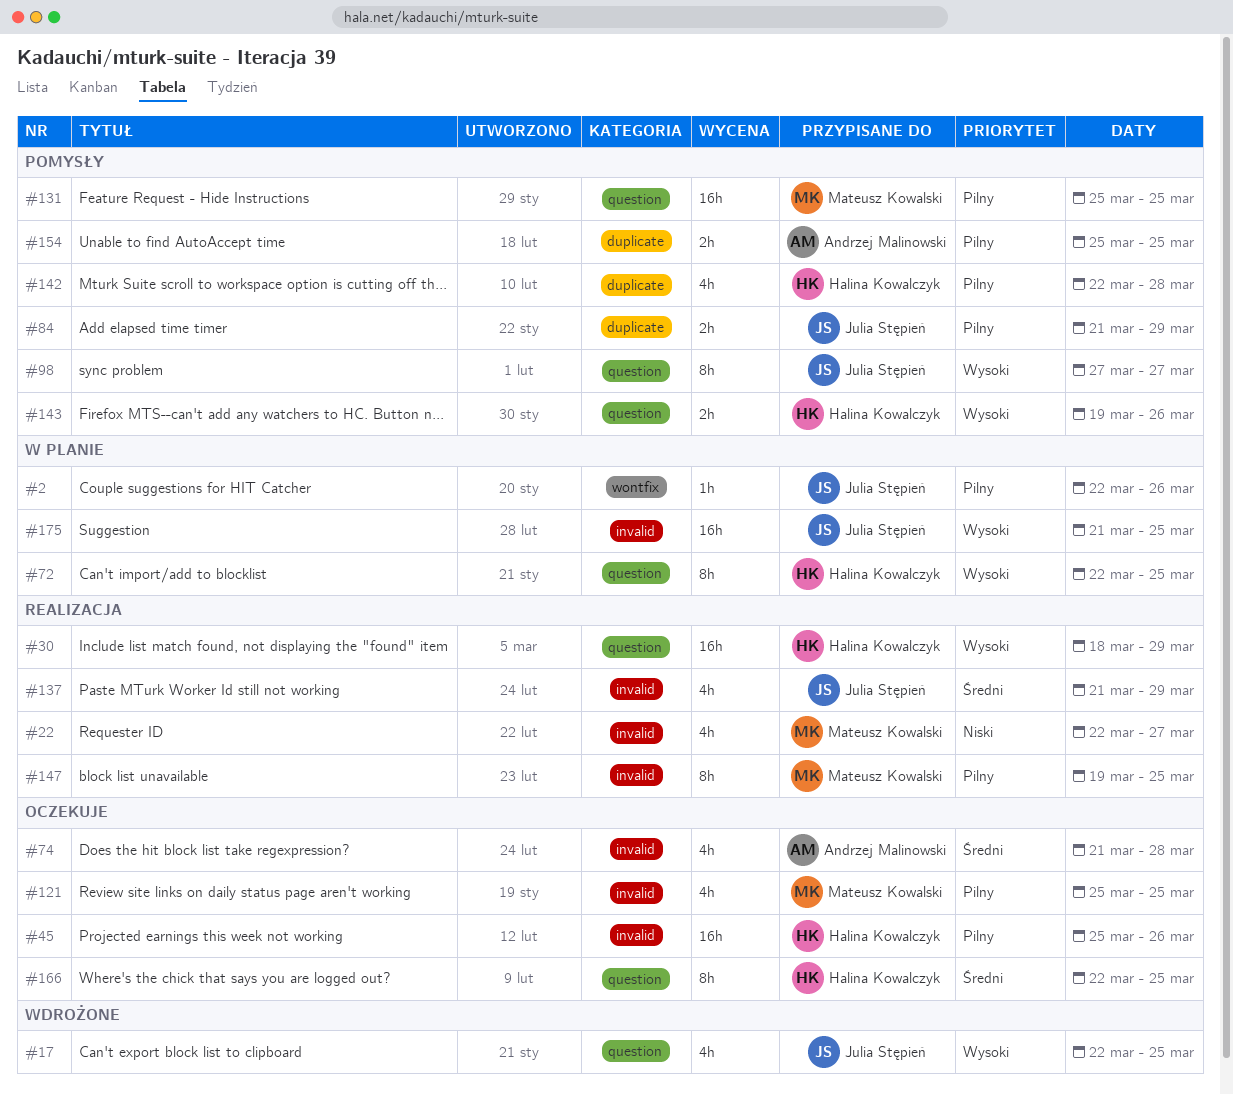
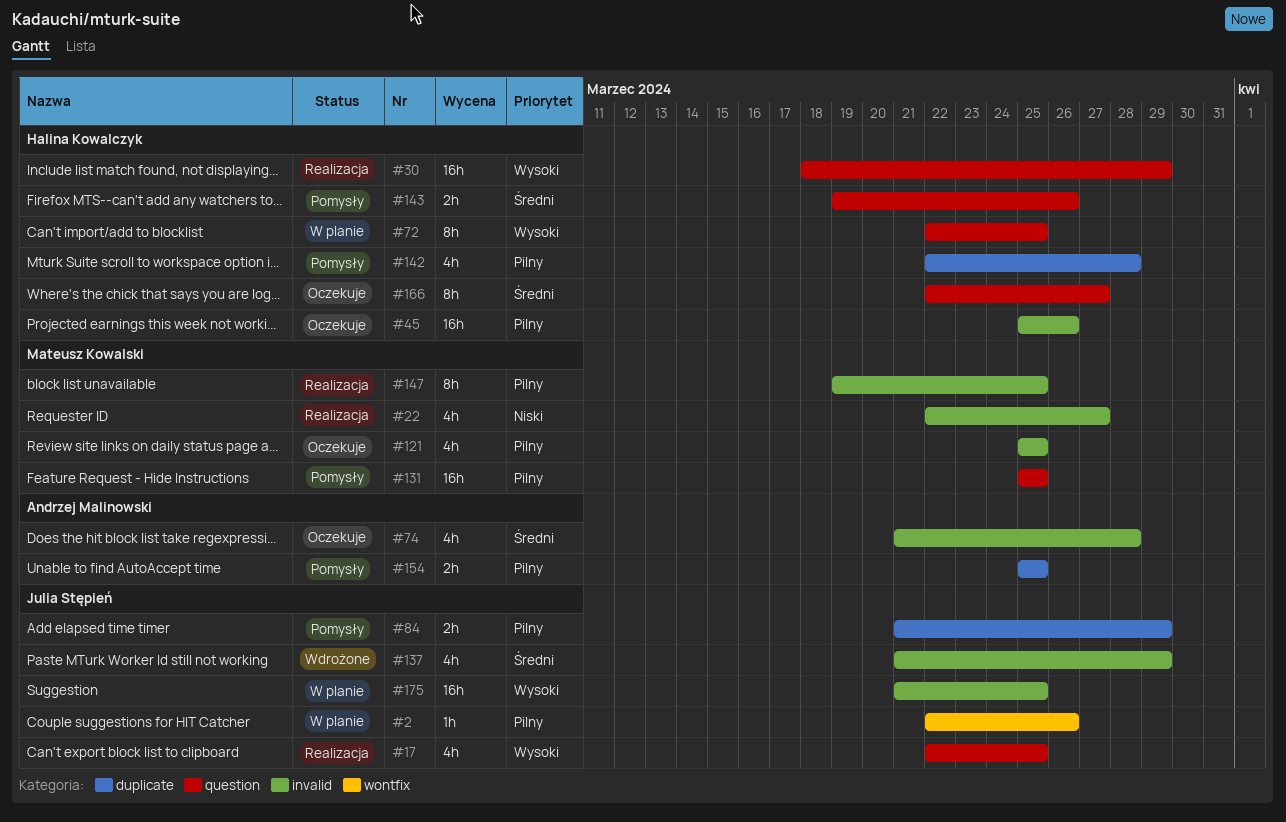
#17, status: Wdrożone -> Realizacja
#98: present -> none
#137, status: Realizacja -> Wdrożone
#143, priority: Wysoki -> Średni
#166, due: Mar 25 -> Mar 27

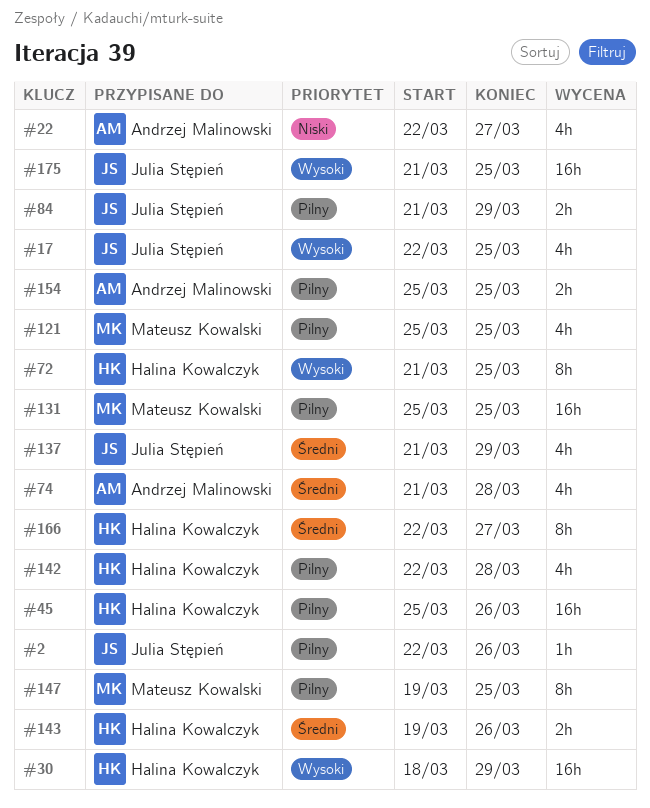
#22, owner: Mateusz Kowalski -> Andrzej Malinowski
#72, start: Mar 22 -> Mar 21

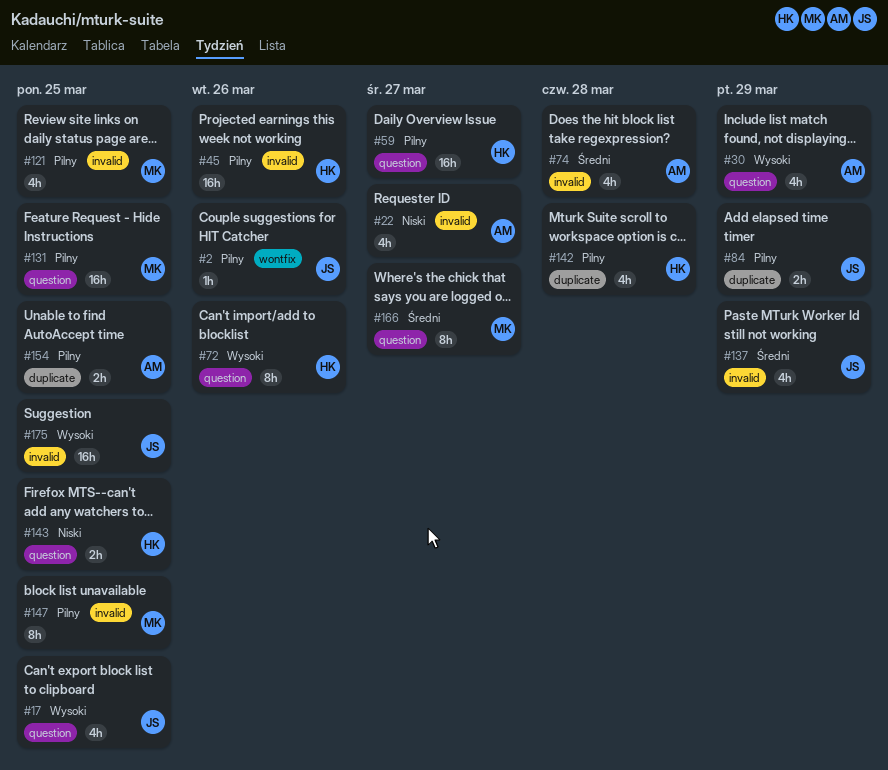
#30, owner: Halina Kowalczyk -> Andrzej Malinowski
#30, estimate: 16h -> 4h
#59: none -> present
#72, due: Mar 25 -> Mar 26
#143, priority: Średni -> Niski
#143, due: Mar 26 -> Mar 25
#166, owner: Halina Kowalczyk -> Mateusz Kowalski

